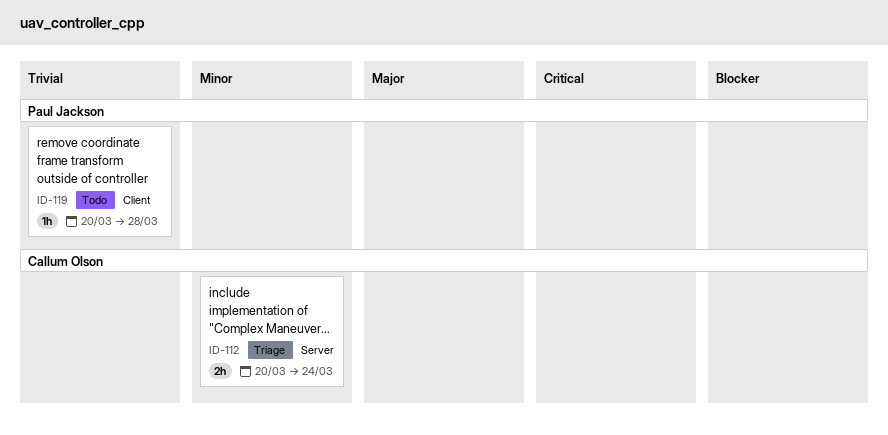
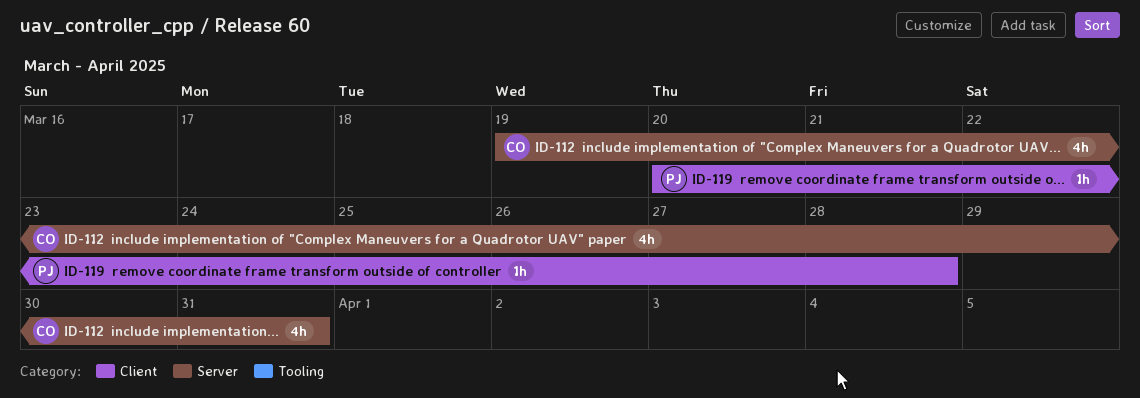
ID-112, estimate: 2h -> 4h
ID-112, start: Mar 20 -> Mar 19
ID-112, due: Mar 24 -> Mar 31

